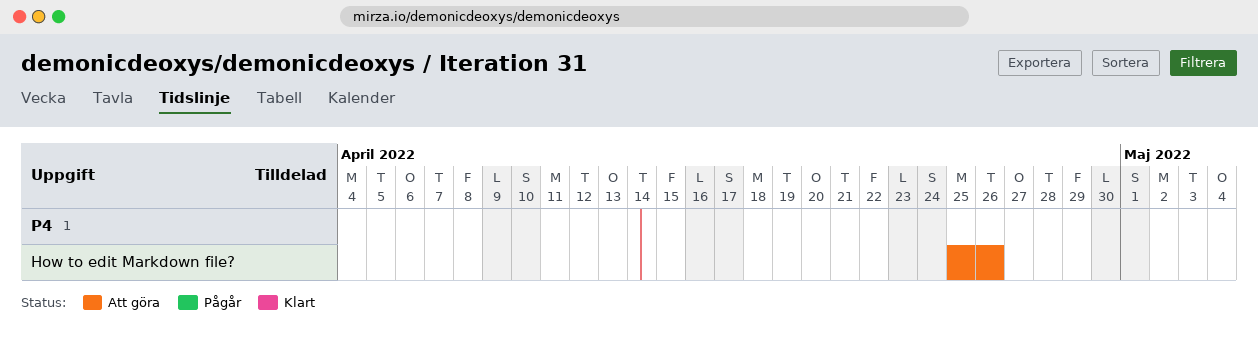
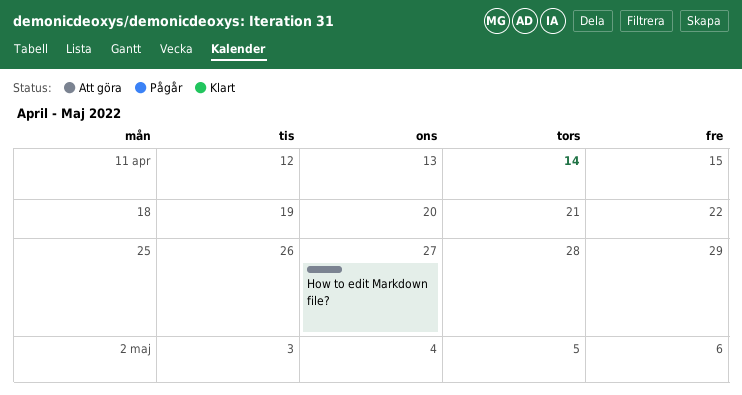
How to edit Markdown file?, due: Apr 26 -> Apr 27

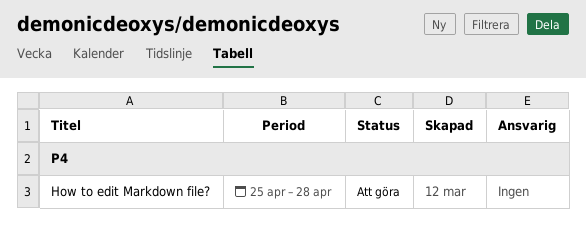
How to edit Markdown file?, due: Apr 27 -> Apr 28

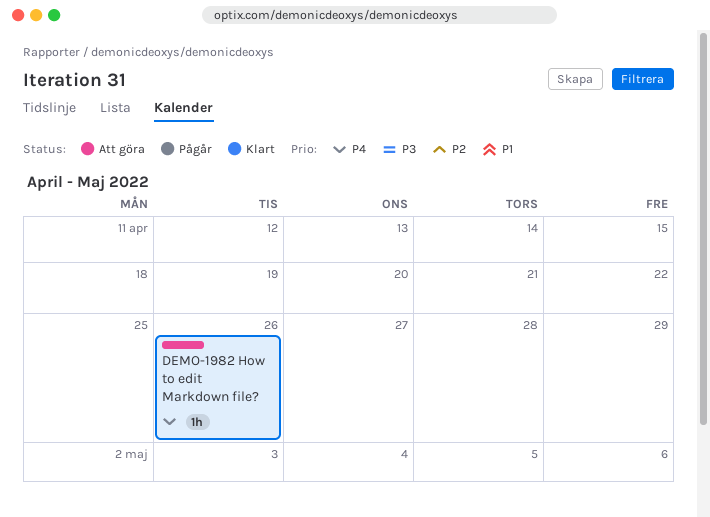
How to edit Markdown file?, due: Apr 28 -> Apr 26

